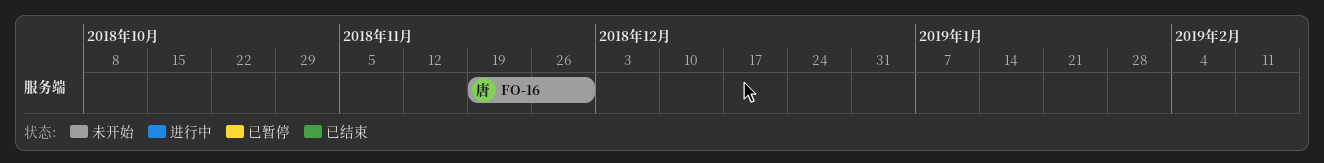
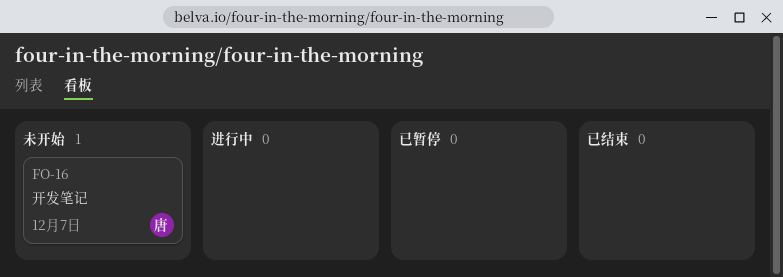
FO-16, due: Nov 30 -> Dec 7

